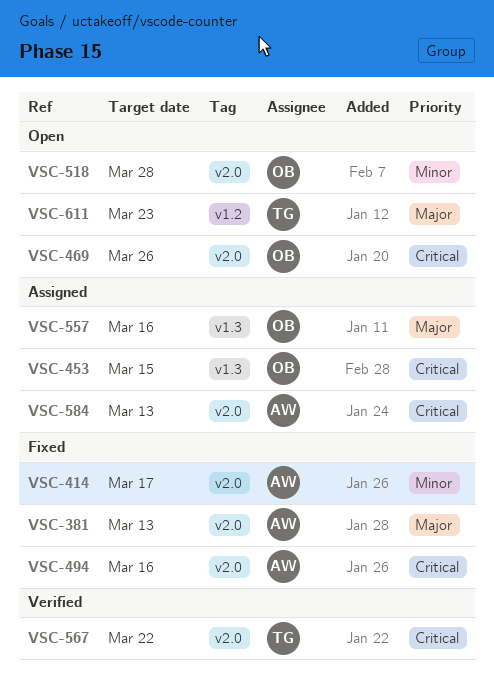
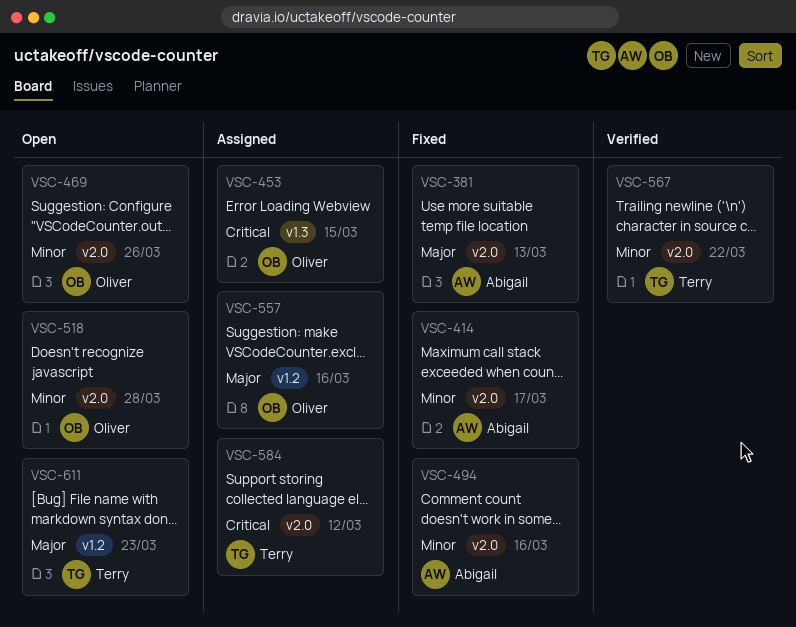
VSC-469, priority: Critical -> Minor
VSC-494, priority: Critical -> Minor
VSC-557, label: v1.3 -> v1.2
VSC-567, priority: Critical -> Minor
VSC-584, owner: Abigail -> Terry
VSC-584, due: Mar 13 -> Mar 12

